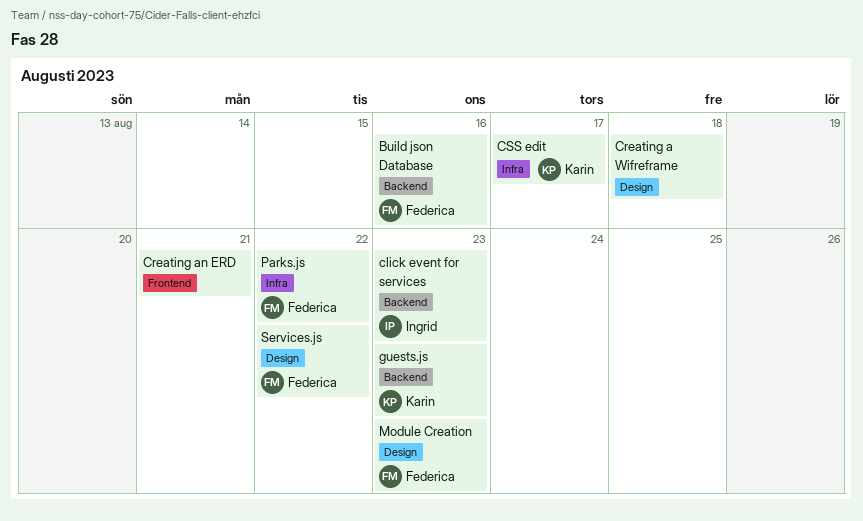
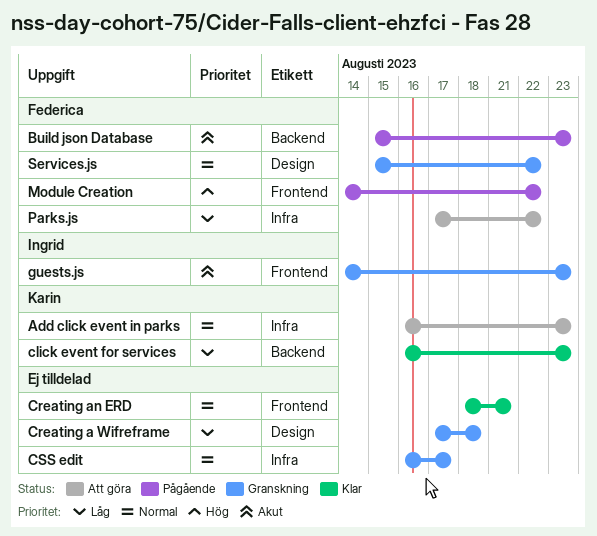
Add click event in parks: none -> present
Build json Database, due: Aug 16 -> Aug 23
click event for services, owner: Ingrid -> Karin
CSS edit, owner: Karin -> none
guests.js, owner: Karin -> Ingrid
guests.js, label: Backend -> Frontend
Module Creation, label: Design -> Frontend
Module Creation, due: Aug 23 -> Aug 22

